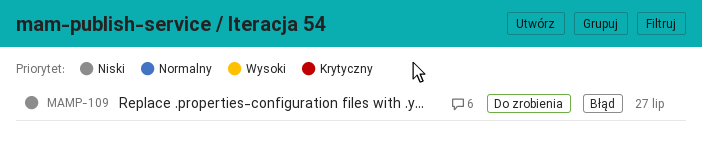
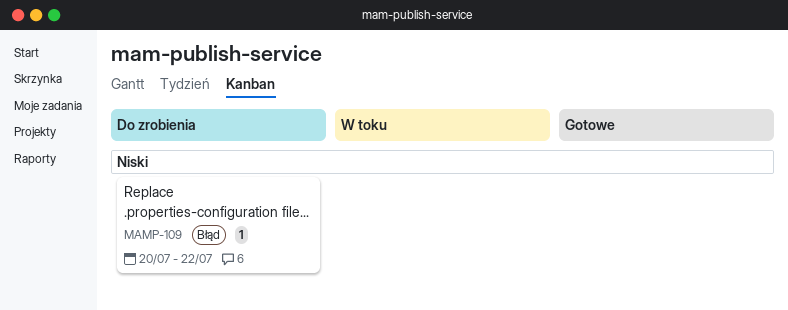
MAMP-109, due: Jul 27 -> Jul 22

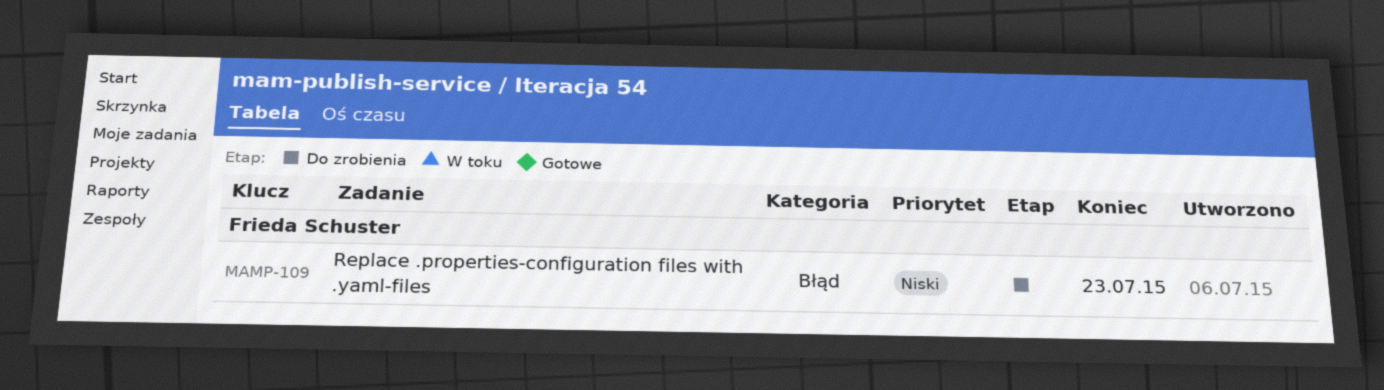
MAMP-109, due: Jul 22 -> Jul 23

